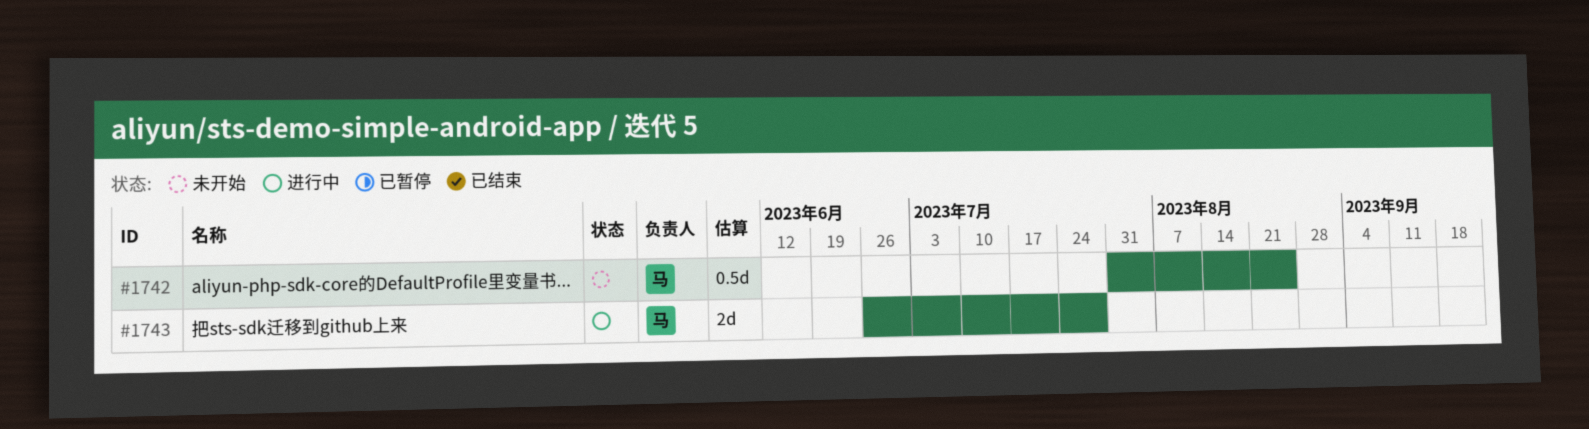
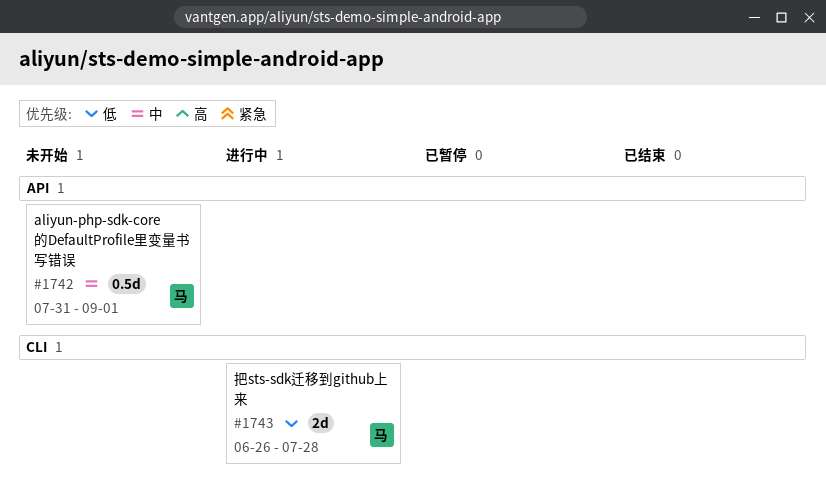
#1742, due: Aug 25 -> Sep 1

